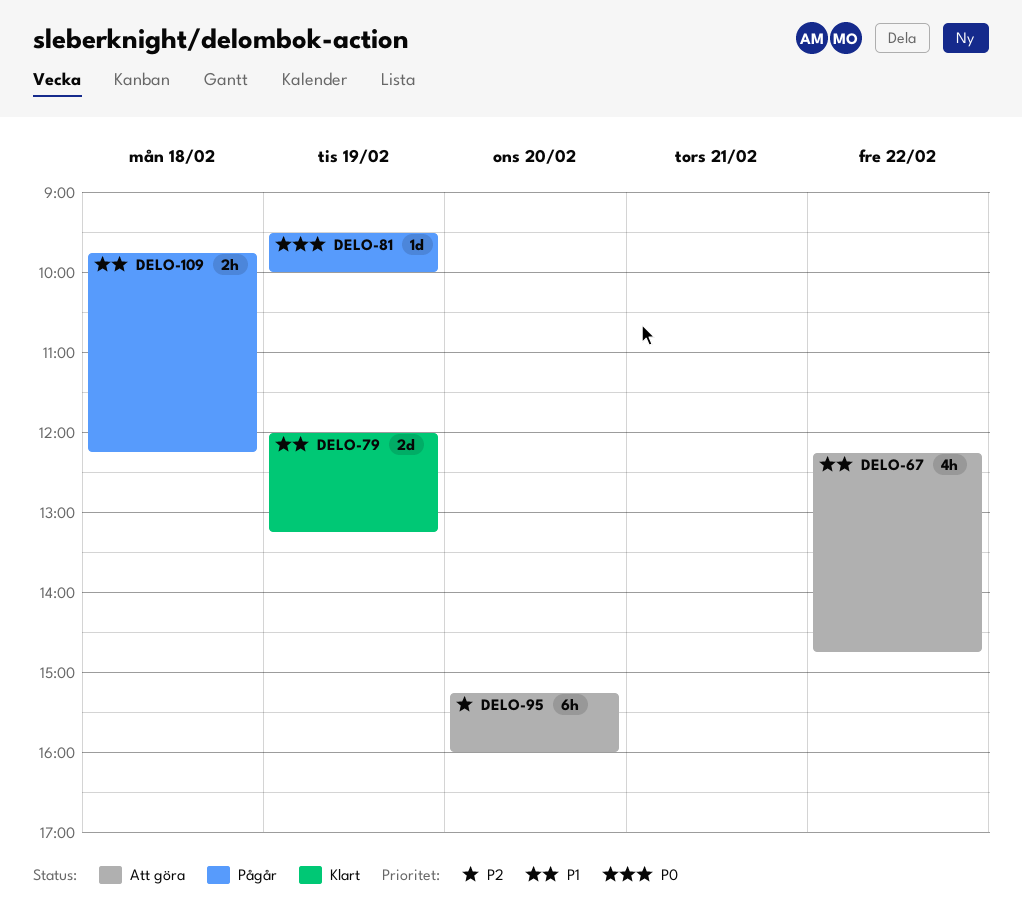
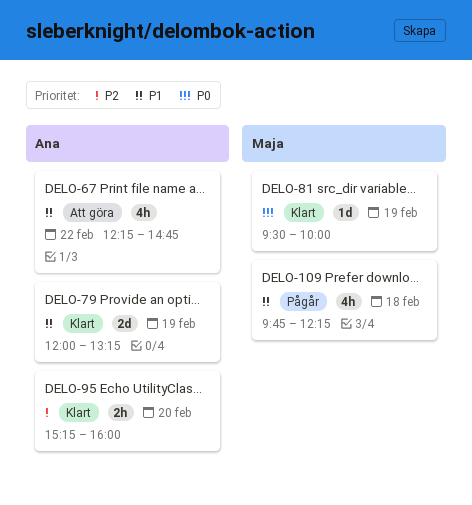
DELO-81, status: Pågår -> Klart
DELO-95, status: Att göra -> Klart
DELO-95, estimate: 6h -> 2h
DELO-109, estimate: 2h -> 4h

